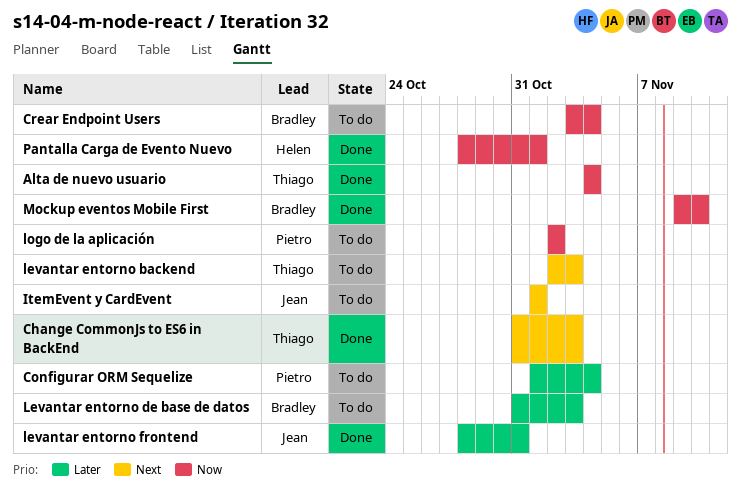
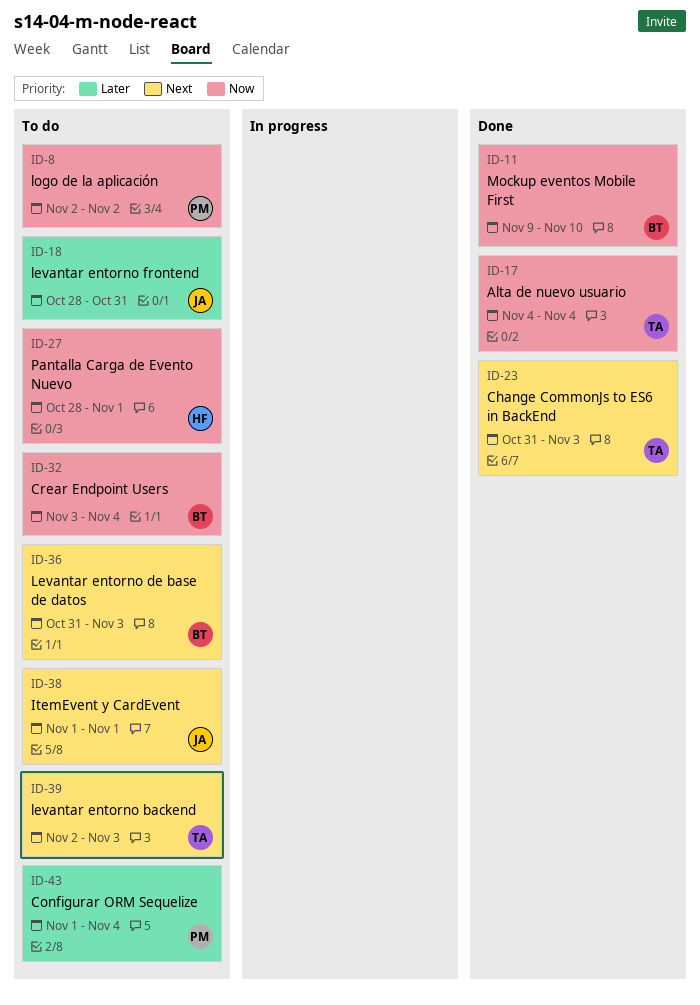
Levantar entorno de base de datos, priority: Later -> Next
levantar entorno frontend, status: Done -> To do
Pantalla Carga de Evento Nuevo, status: Done -> To do

